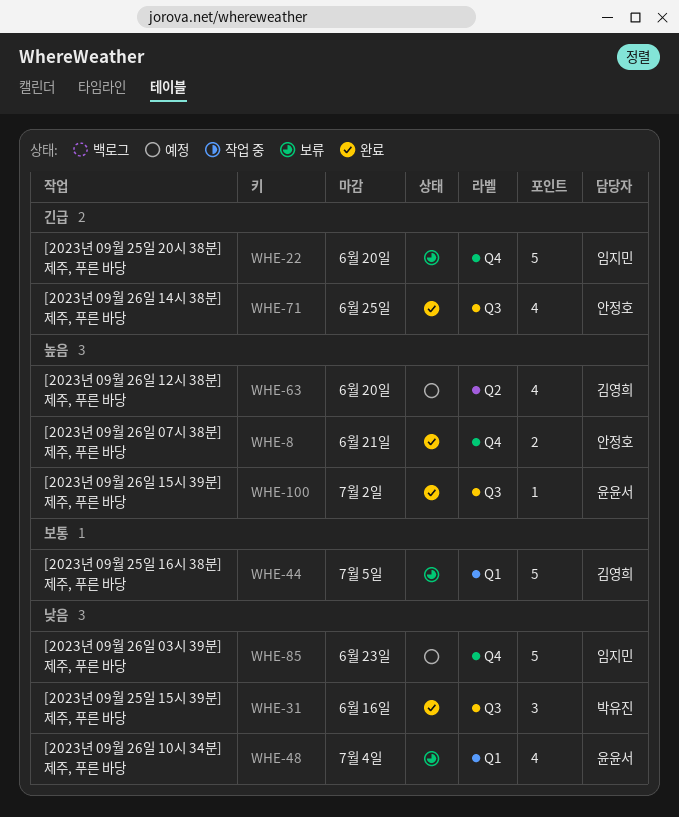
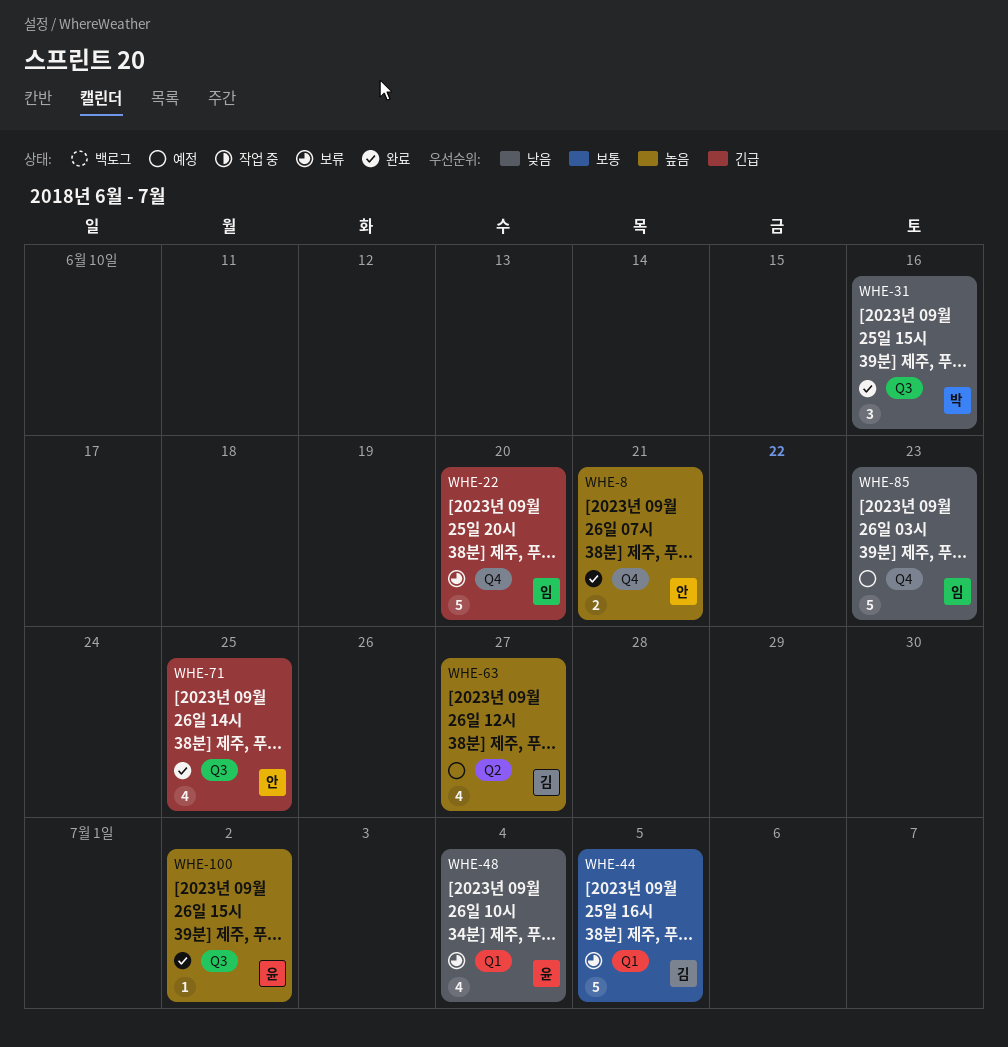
WHE-63, due: Jun 20 -> Jun 27

